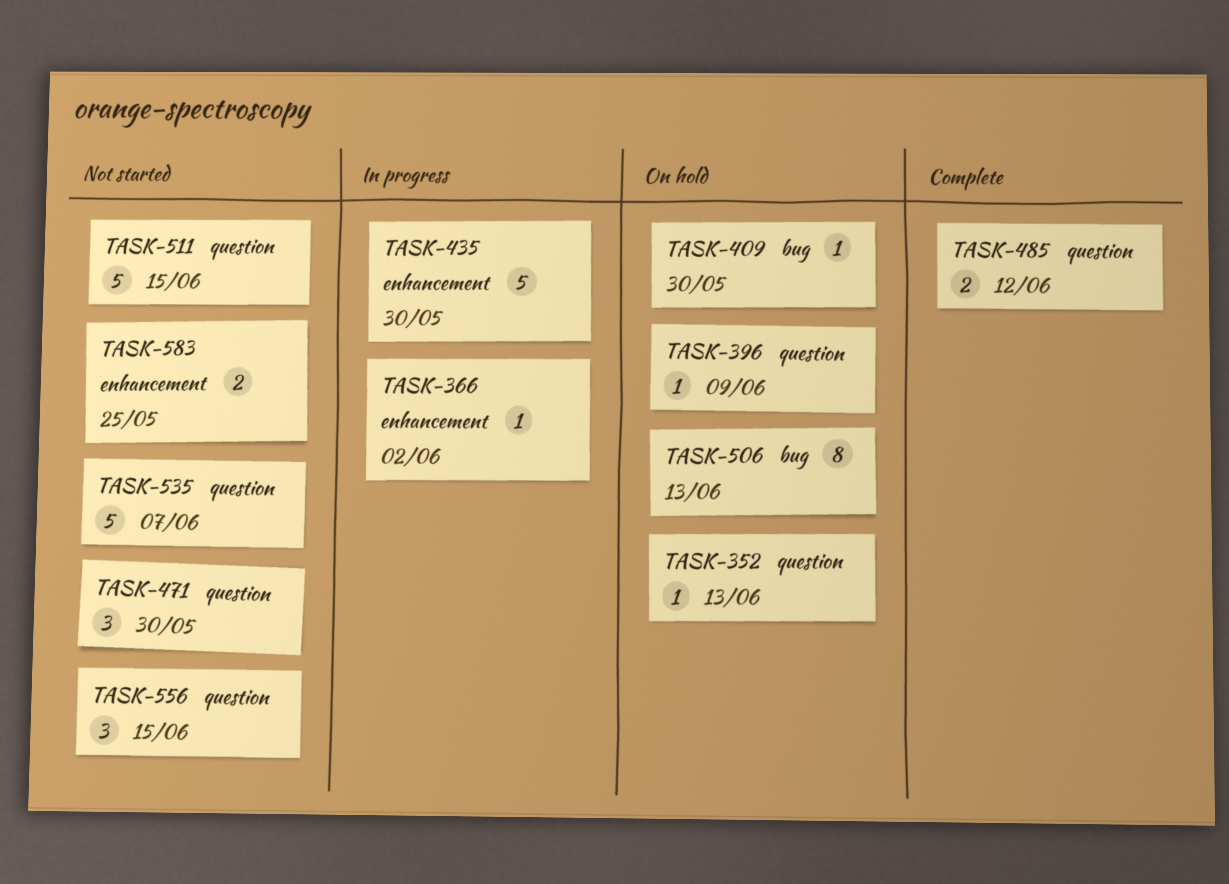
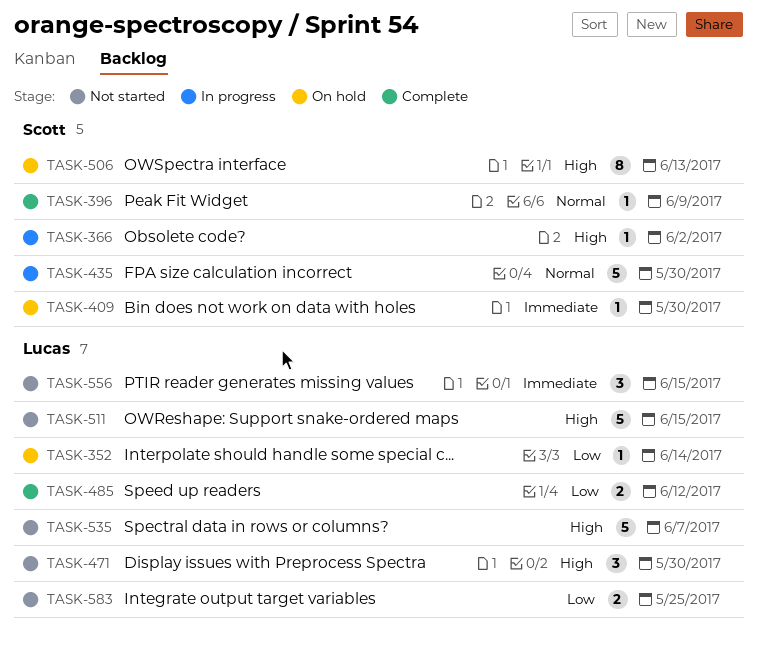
TASK-352, due: Jun 13 -> Jun 14
TASK-396, status: On hold -> Complete

